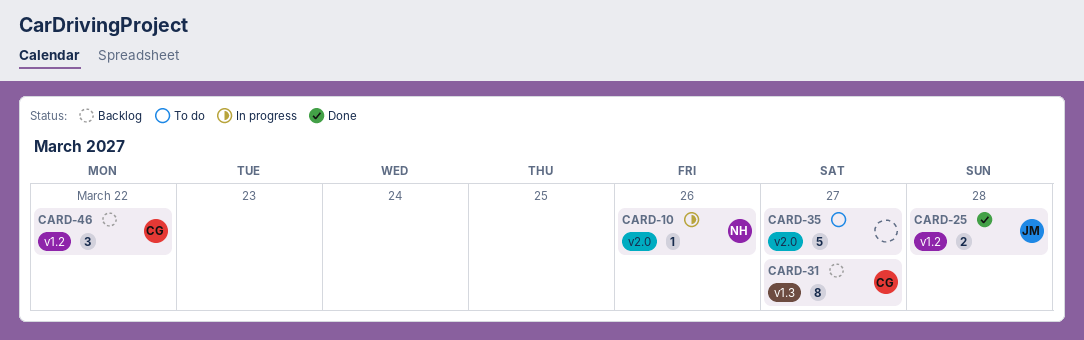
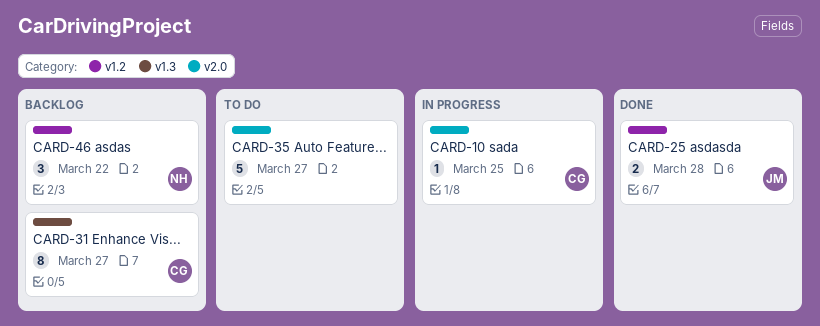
CARD-10, owner: NH -> CG
CARD-10, due: Mar 26 -> Mar 25
CARD-46, owner: CG -> NH

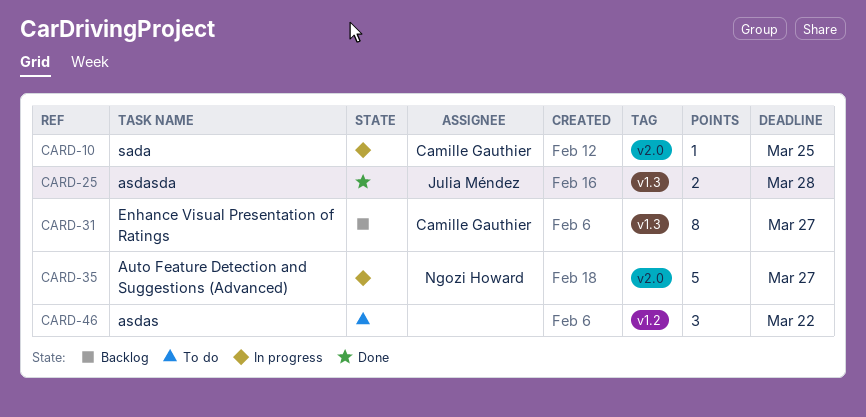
CARD-25, label: v1.2 -> v1.3
CARD-35, status: To do -> In progress
CARD-35, owner: none -> Ngozi Howard
CARD-46, status: Backlog -> To do
CARD-46, owner: Ngozi Howard -> none

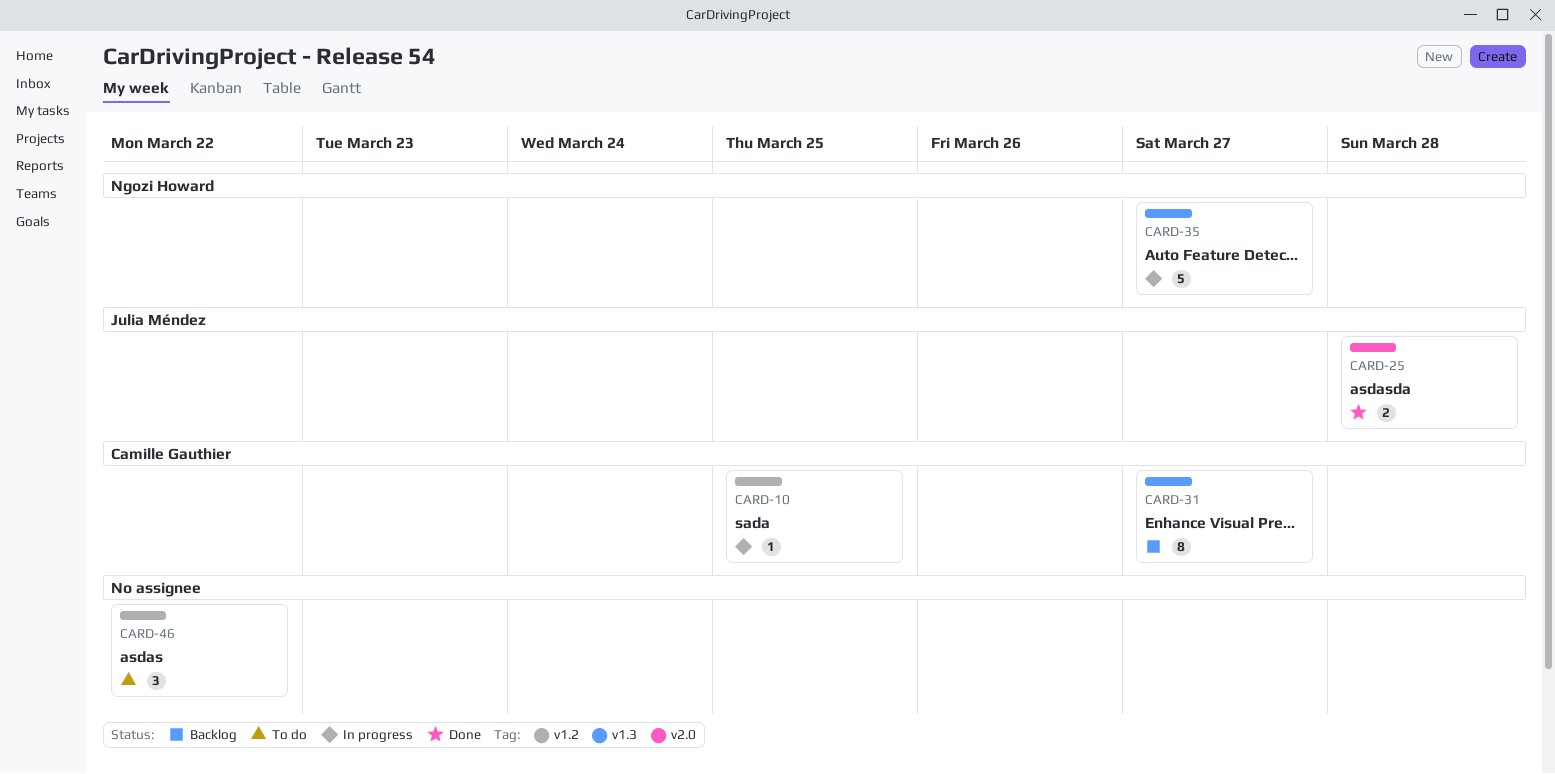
CARD-10, label: v2.0 -> v1.2
CARD-25, label: v1.3 -> v2.0
CARD-35, label: v2.0 -> v1.3

